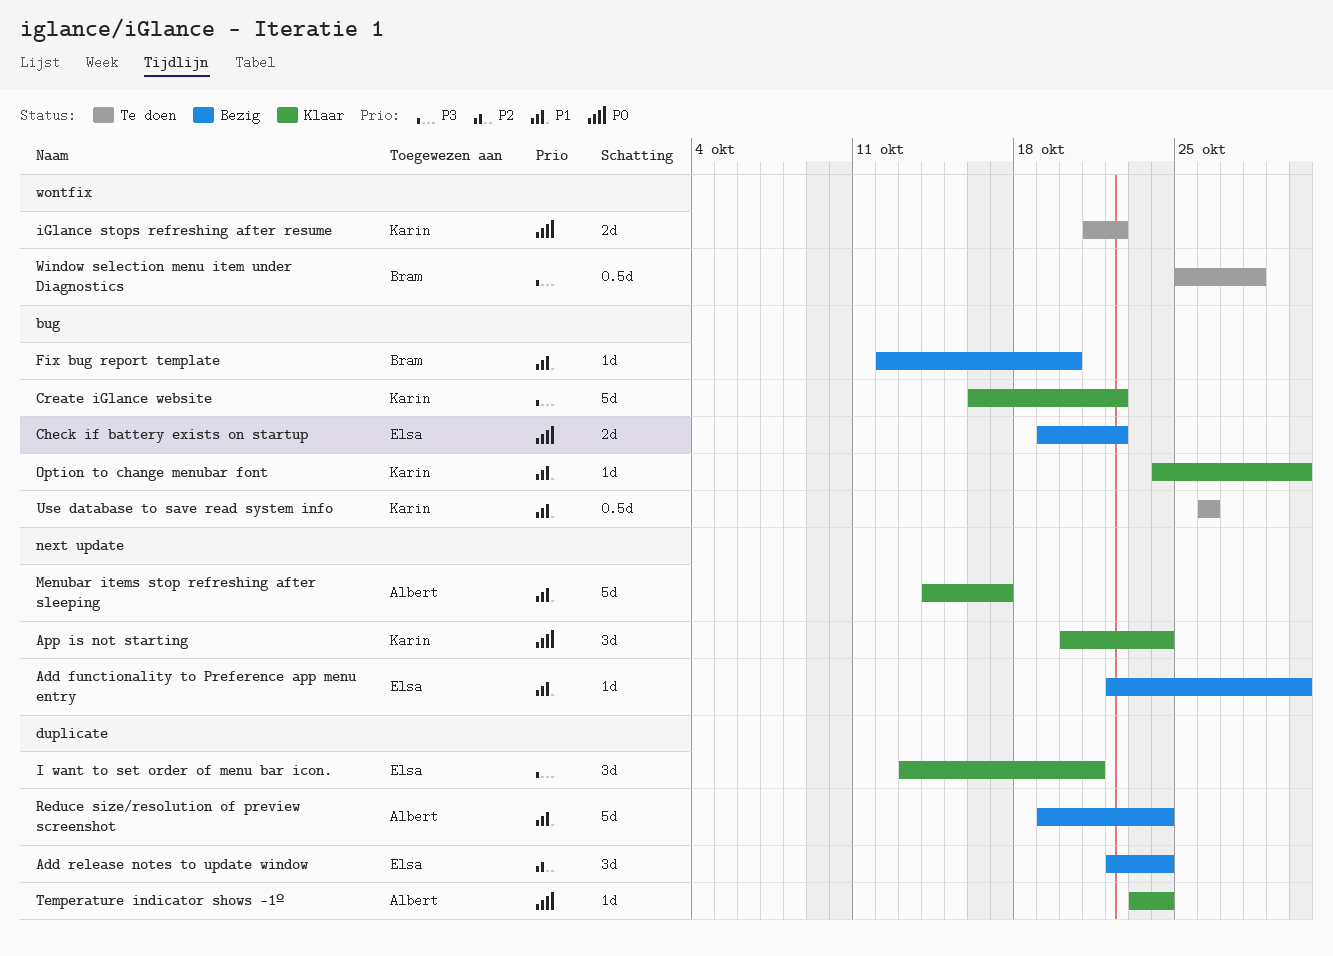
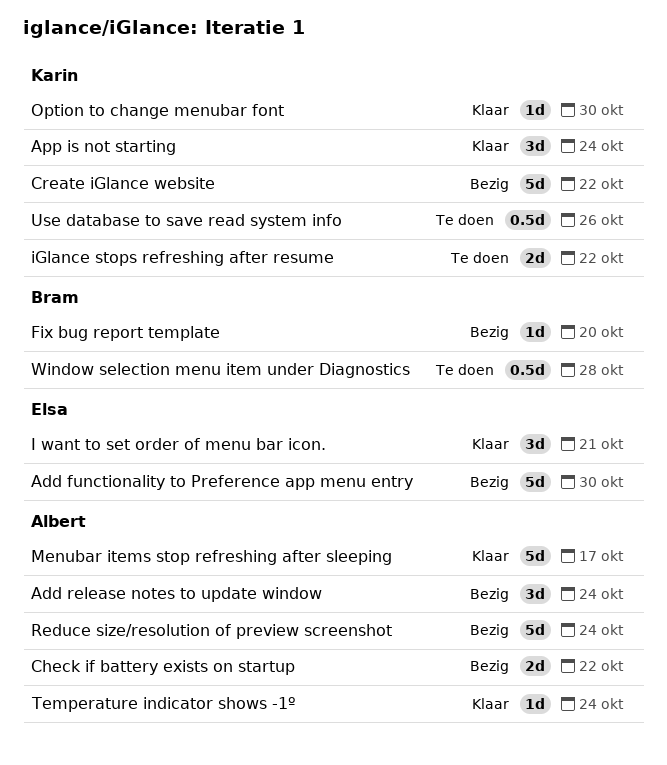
Add functionality to Preference app menu entry, estimate: 1d -> 5d
Add release notes to update window, owner: Elsa -> Albert
Check if battery exists on startup, owner: Elsa -> Albert
Create iGlance website, status: Klaar -> Bezig

